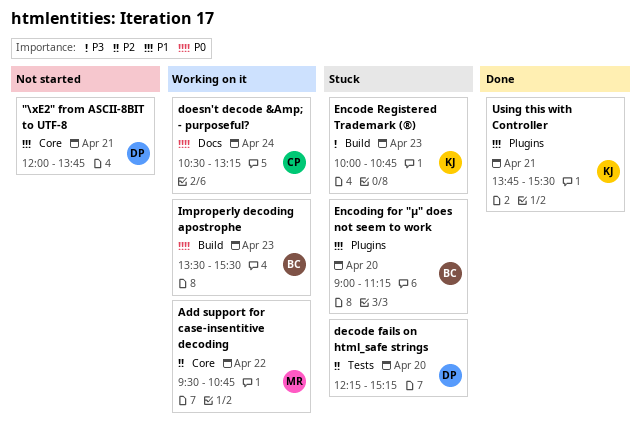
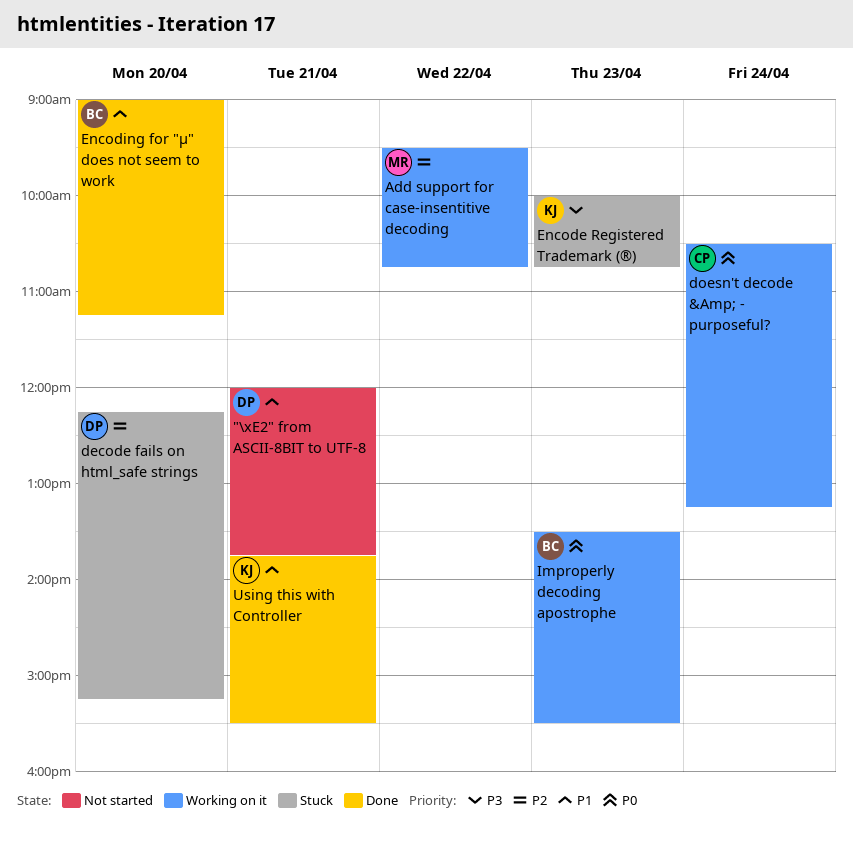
Encoding for "μ" does not seem to work, status: Stuck -> Done

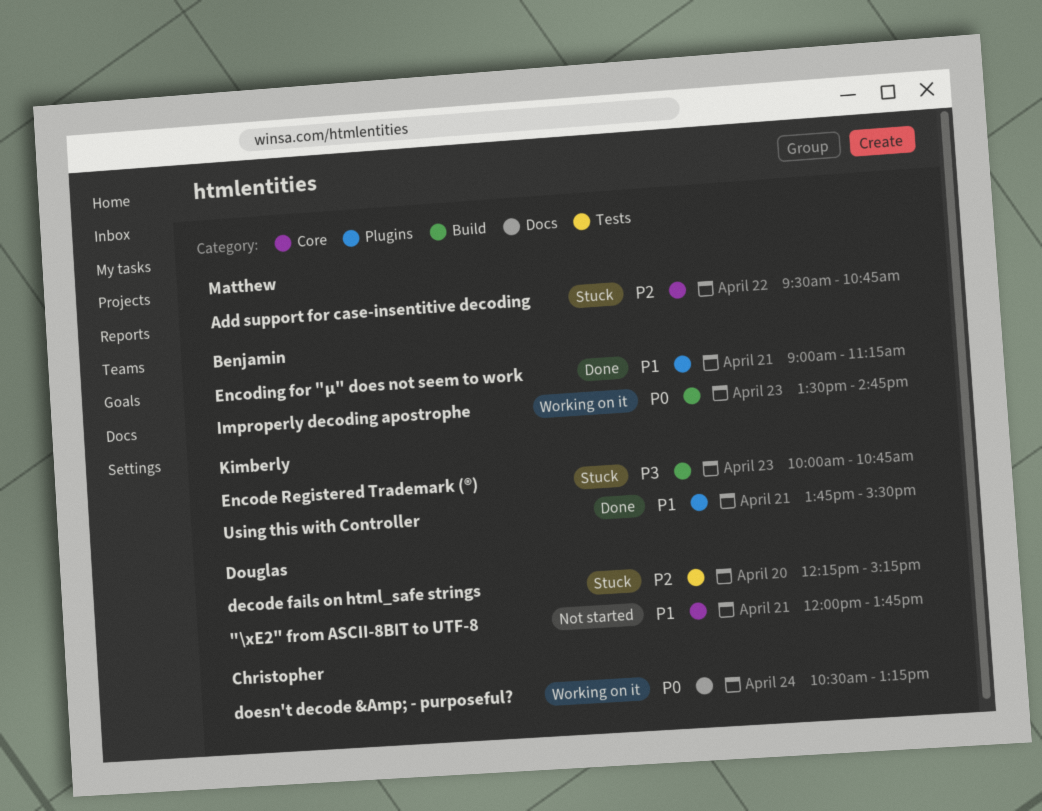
Add support for case-insentitive decoding, status: Working on it -> Stuck
Encoding for "μ" does not seem to work, day: Apr 20 -> Apr 21
Improperly decoding apostrophe, ends: 15:30 -> 14:45

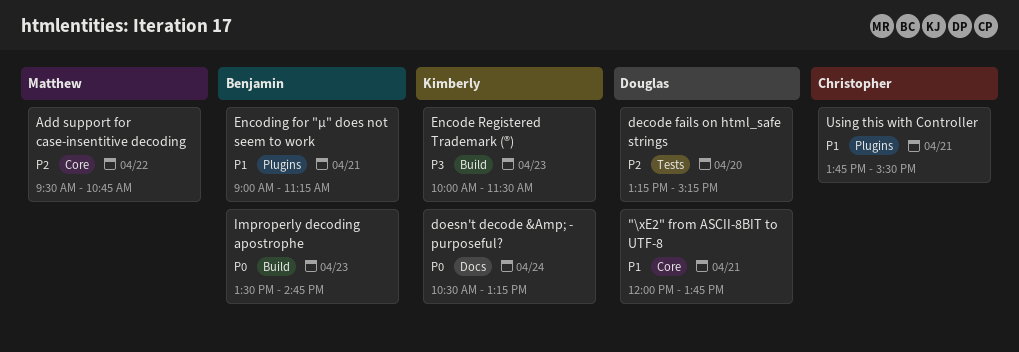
decode fails on html_safe strings, begins: 12:15 -> 13:15
doesn't decode &Amp; - purposeful?, owner: Christopher -> Kimberly
Encode Registered Trademark (®), ends: 10:45 -> 11:30
Using this with Controller, owner: Kimberly -> Christopher

